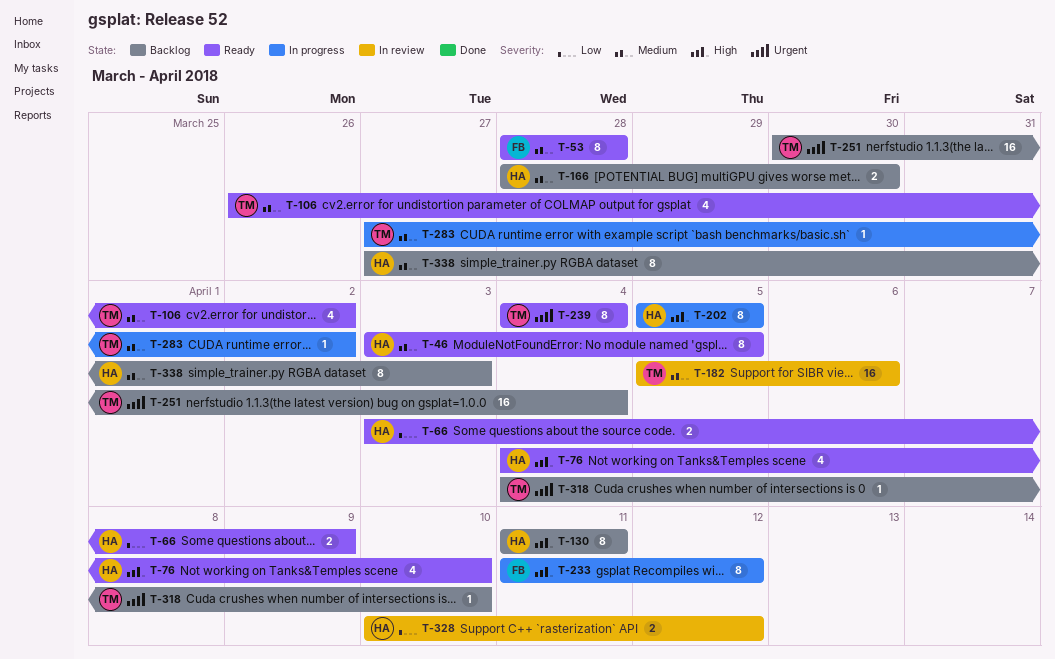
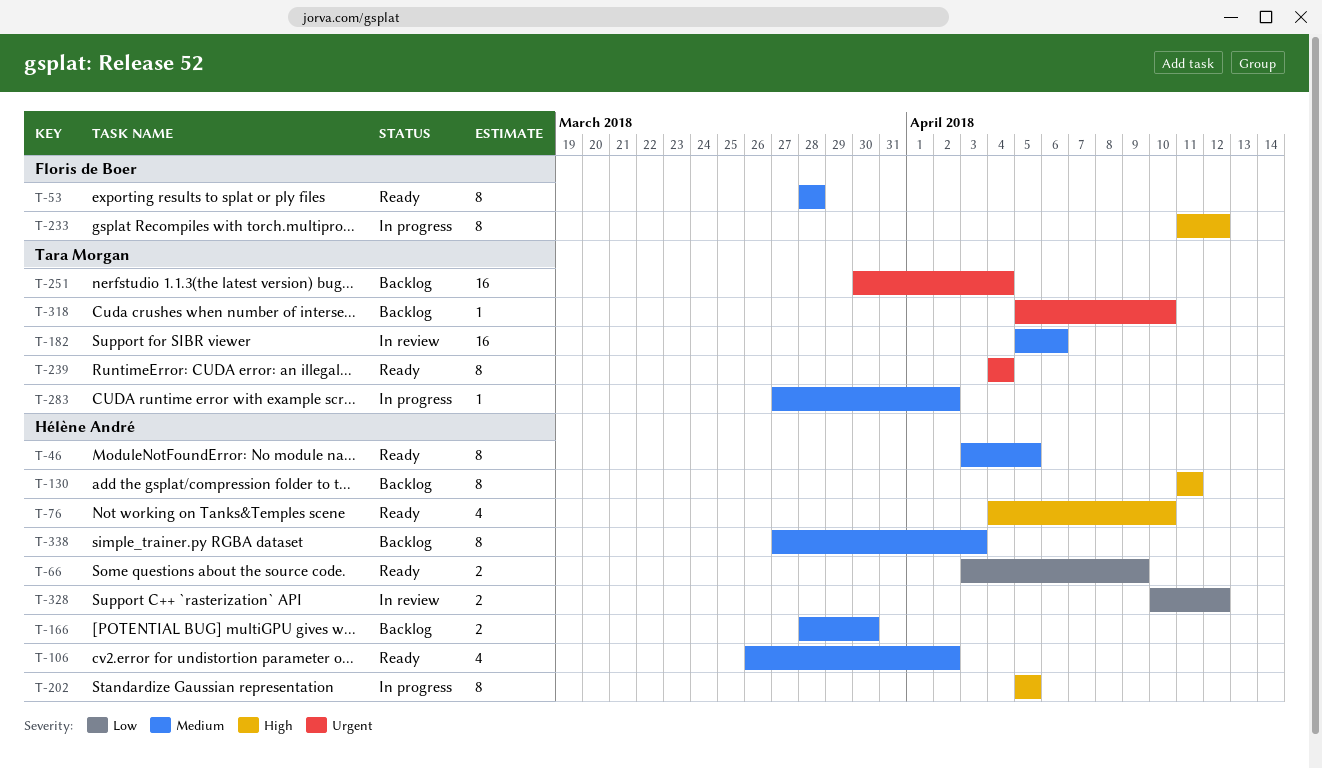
T-106, owner: Tara Morgan -> Hélène André
T-318, start: Apr 4 -> Apr 5

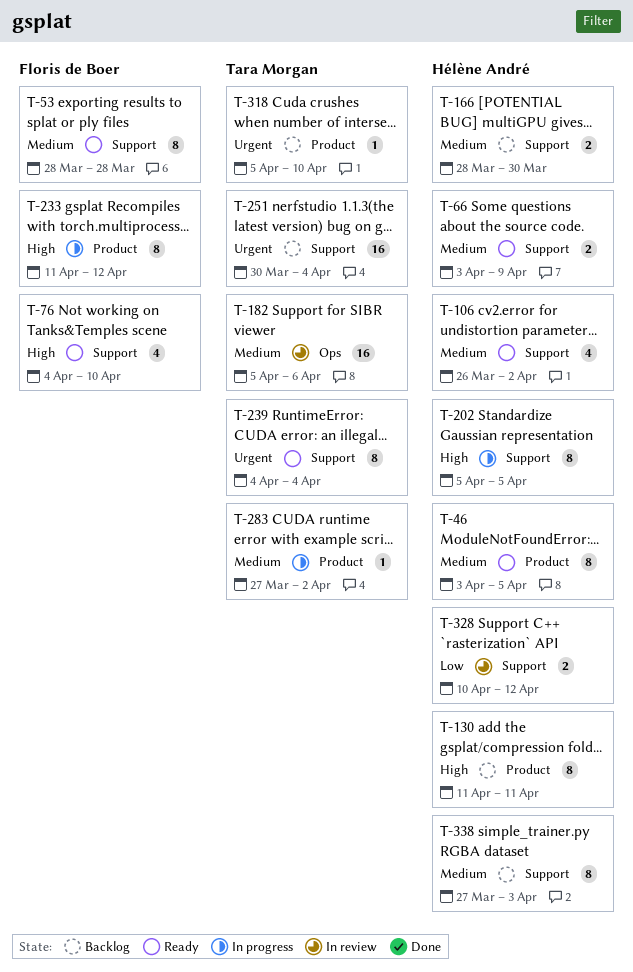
T-66, priority: Low -> Medium
T-76, owner: Hélène André -> Floris de Boer

